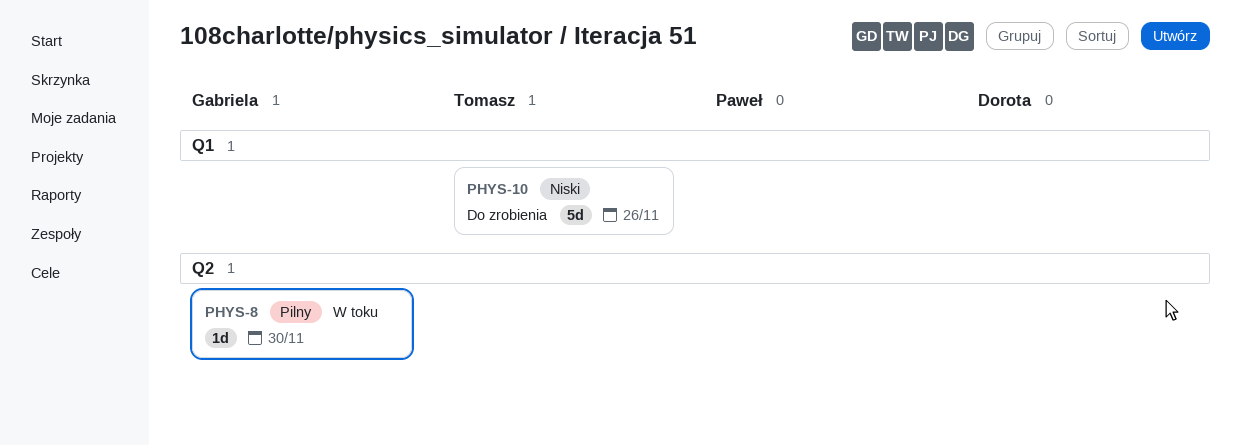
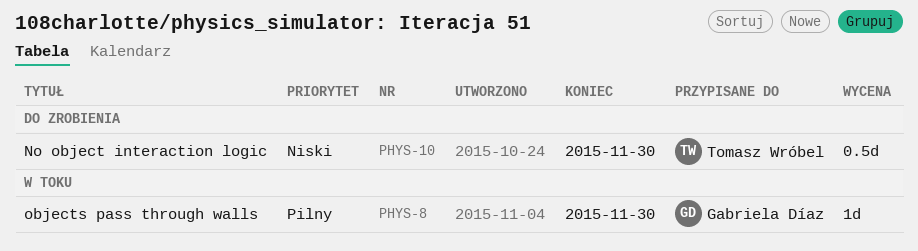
PHYS-10, estimate: 5d -> 0.5d
PHYS-10, due: Nov 26 -> Nov 30

